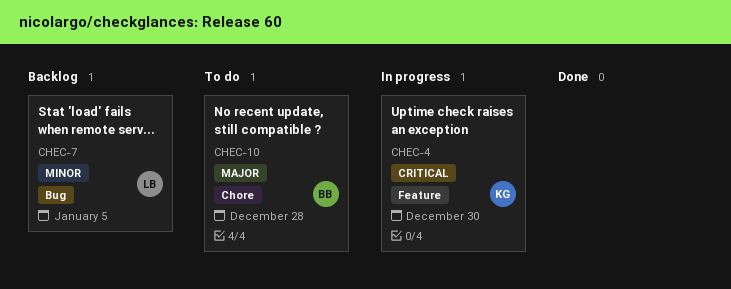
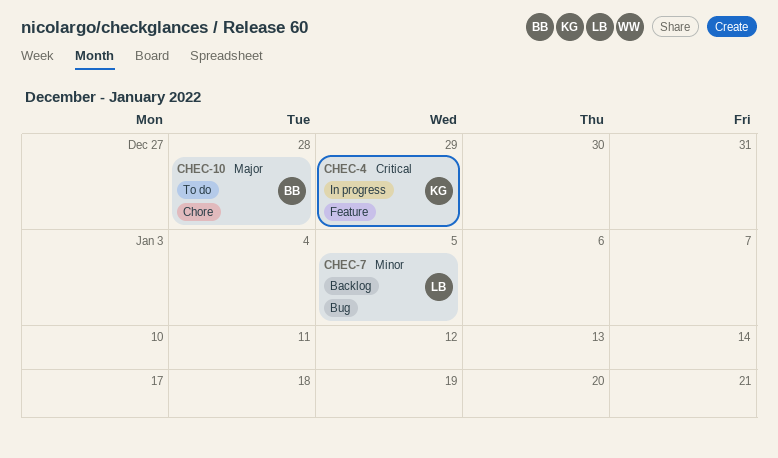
CHEC-4, due: Dec 30 -> Dec 29

